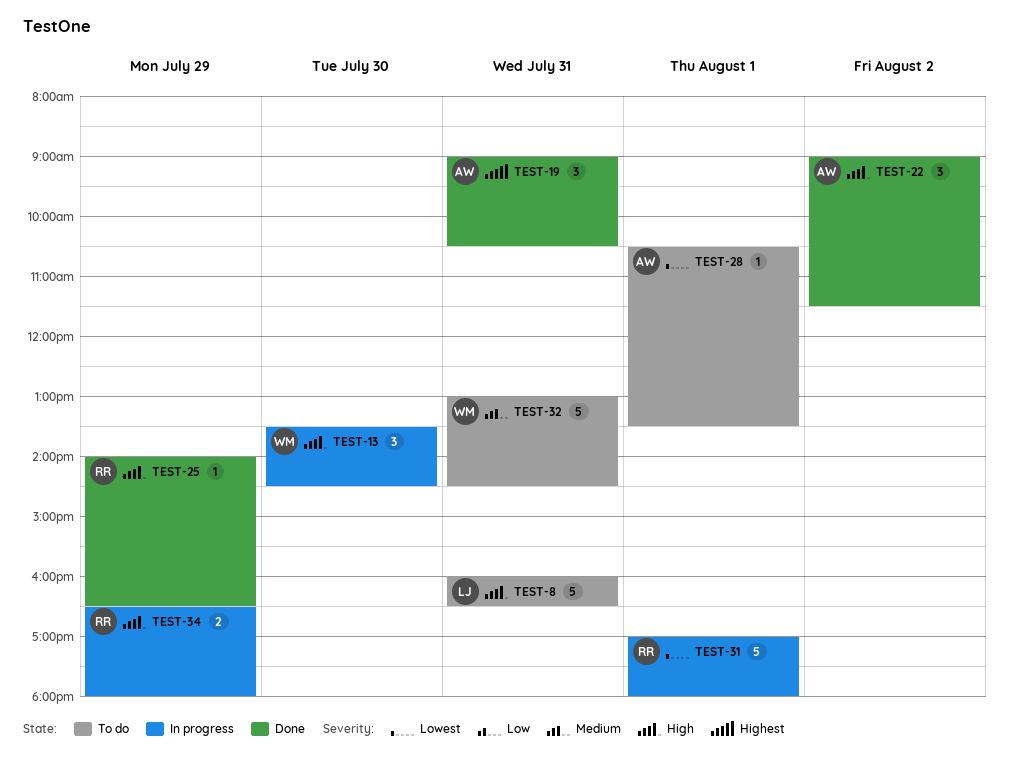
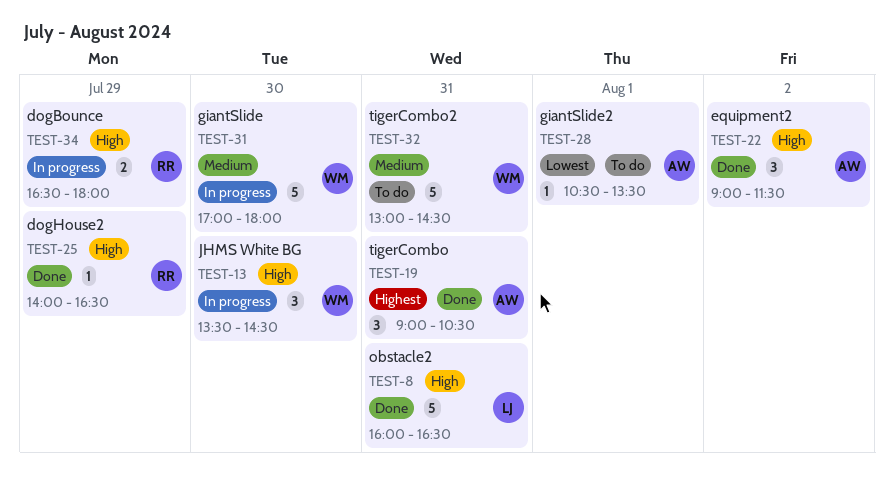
TEST-8, status: To do -> Done
TEST-31, owner: RR -> WM
TEST-31, priority: Lowest -> Medium
TEST-31, day: Aug 1 -> Jul 30

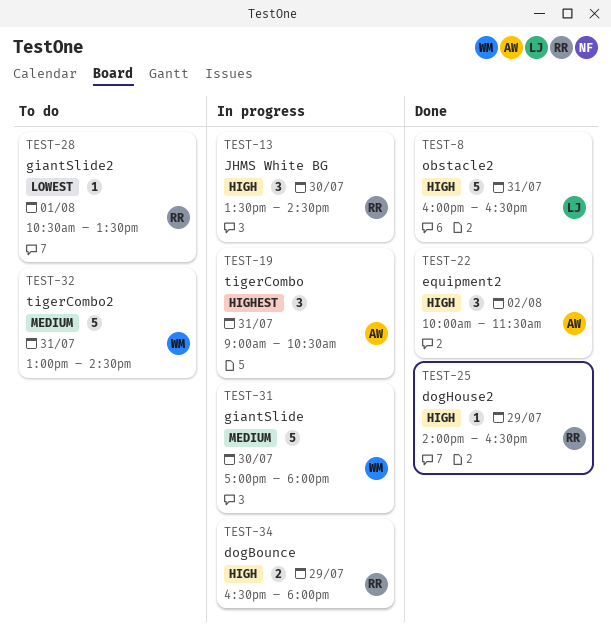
TEST-13, owner: WM -> RR
TEST-19, status: Done -> In progress
TEST-22, begins: 09:00 -> 10:00
TEST-28, owner: AW -> RR

